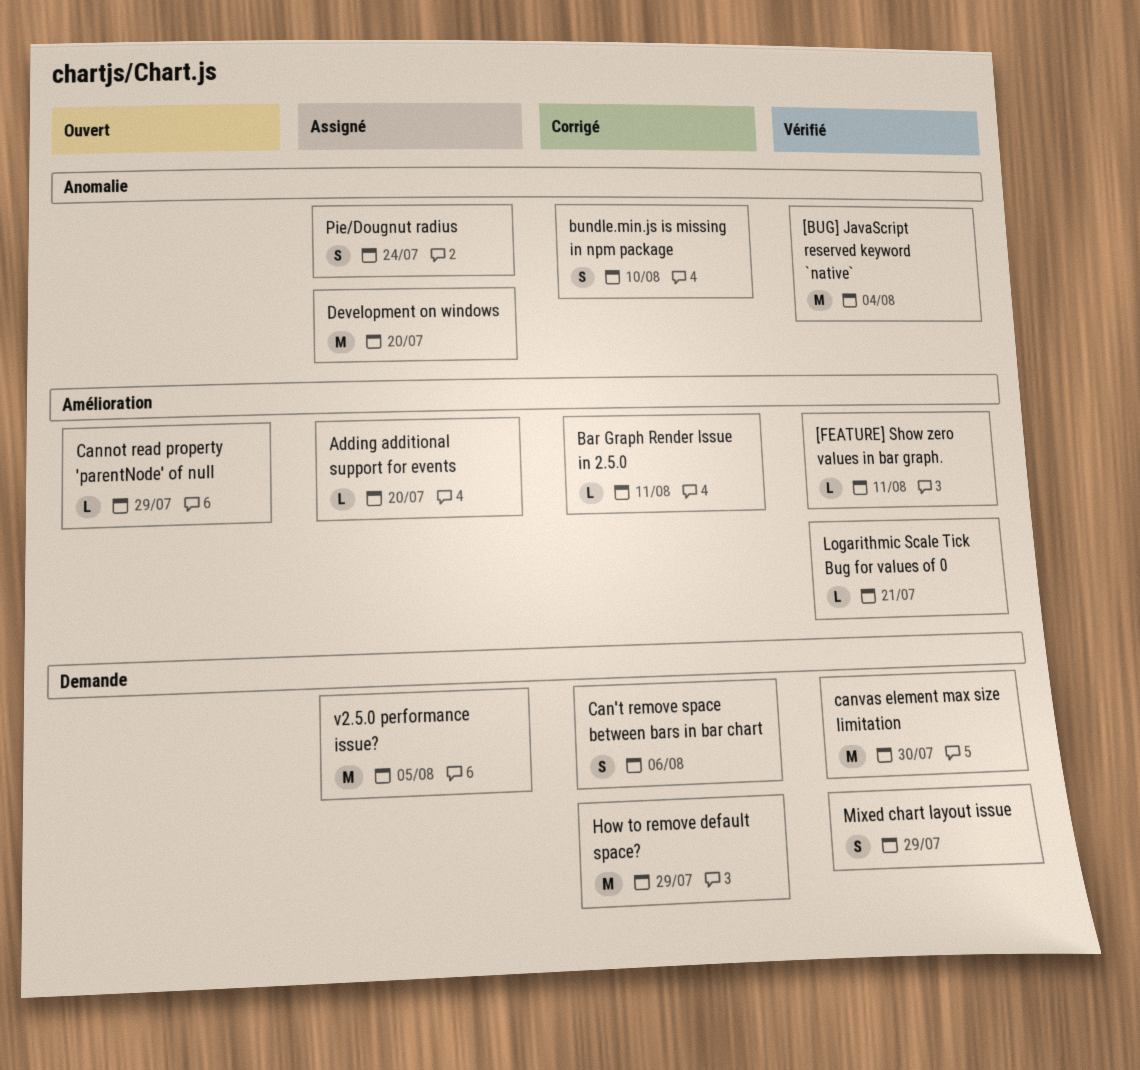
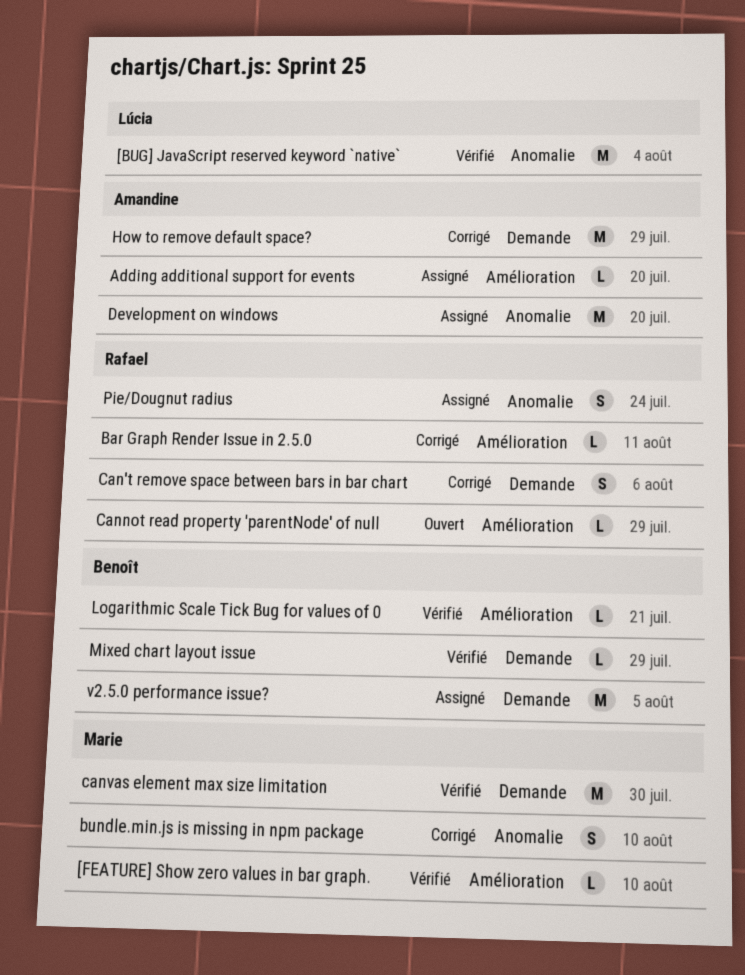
[FEATURE] Show zero values in bar graph., due: Aug 11 -> Aug 10
Mixed chart layout issue, estimate: S -> L

